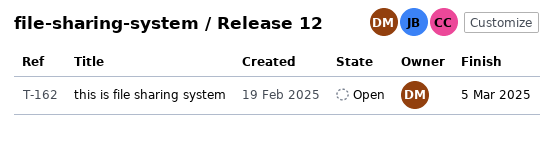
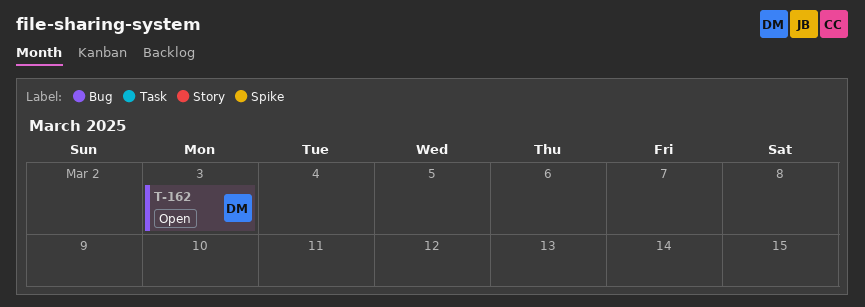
T-162, due: Mar 5 -> Mar 3

